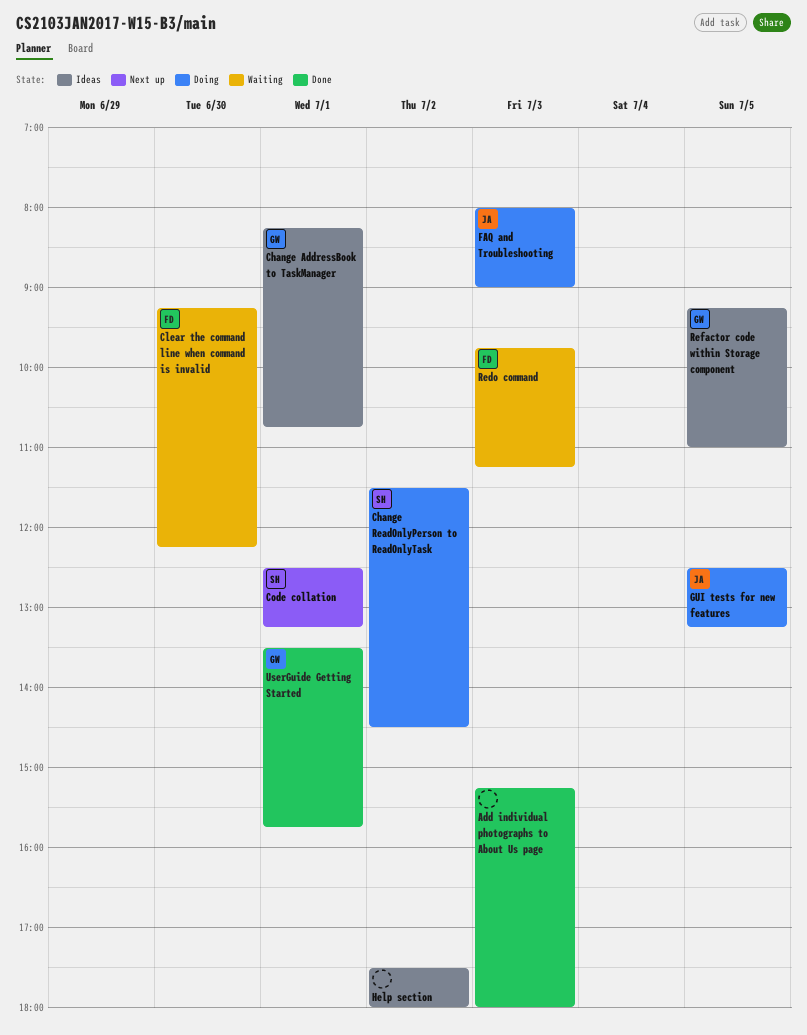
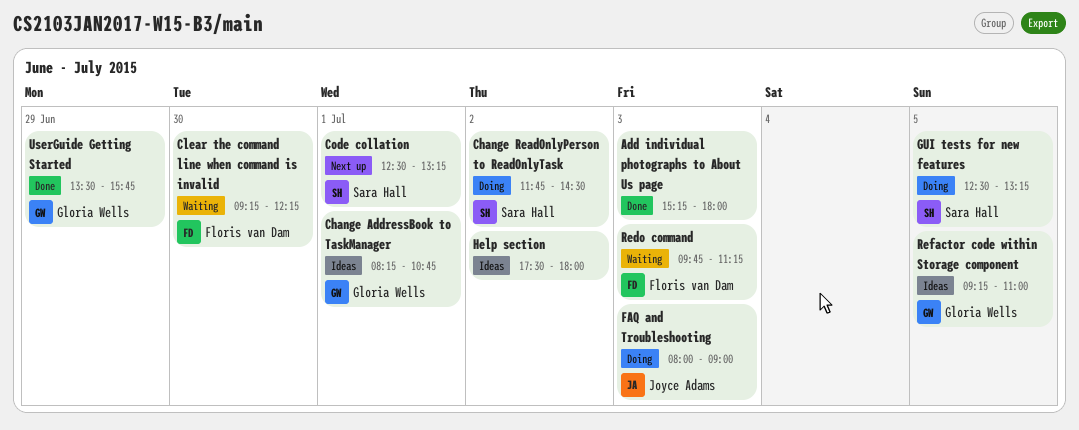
Change ReadOnlyPerson to ReadOnlyTask, begins: 11:30 -> 11:45
GUI tests for new features, owner: Joyce Adams -> Sara Hall
UserGuide Getting Started, day: Jul 1 -> Jun 29

